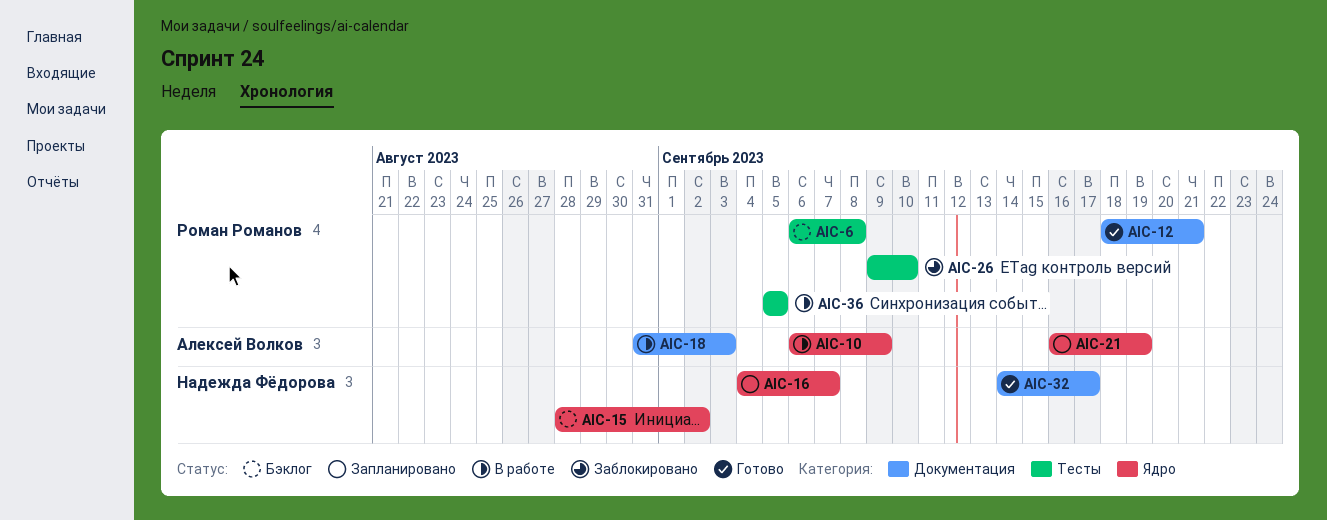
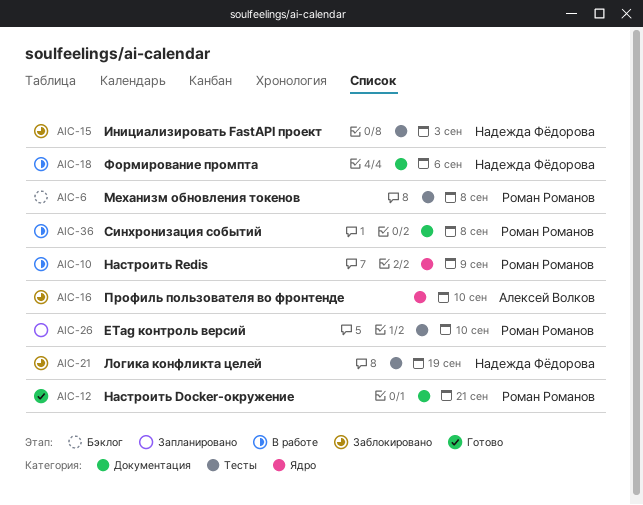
AIC-10, owner: Алексей Волков -> Роман Романов
AIC-15, status: Бэклог -> Заблокировано
AIC-15, label: Ядро -> Тесты
AIC-15, due: Sep 2 -> Sep 3
AIC-16, status: Запланировано -> Заблокировано
AIC-16, owner: Надежда Фёдорова -> Алексей Волков
AIC-16, due: Sep 7 -> Sep 10
AIC-18, owner: Алексей Волков -> Надежда Фёдорова
AIC-18, due: Sep 3 -> Sep 6
AIC-21, status: Запланировано -> Заблокировано
AIC-21, owner: Алексей Волков -> Надежда Фёдорова
AIC-21, label: Ядро -> Тесты
AIC-26, status: Заблокировано -> Запланировано
AIC-32: present -> none
AIC-36, label: Тесты -> Документация
AIC-36, due: Sep 5 -> Sep 8

